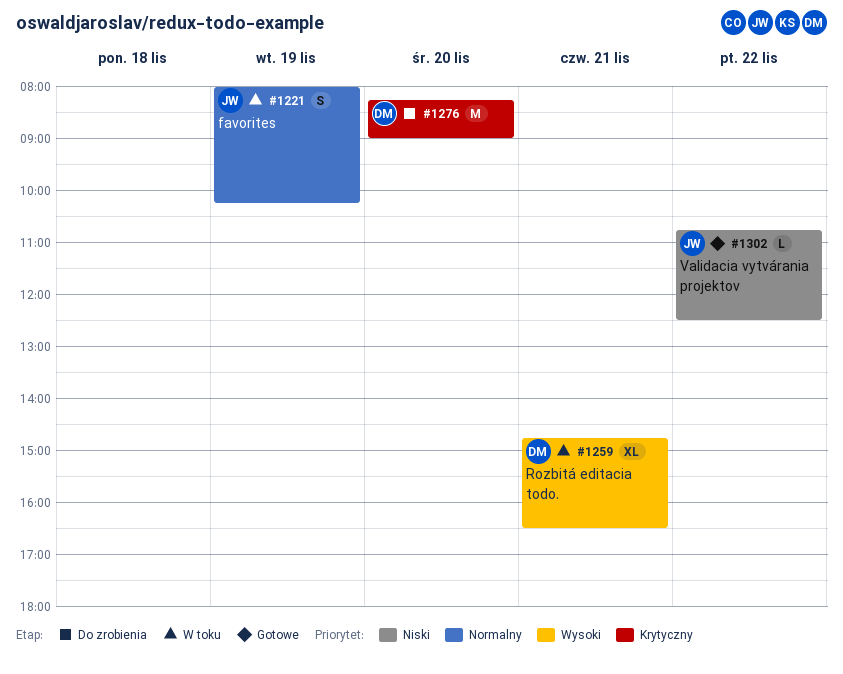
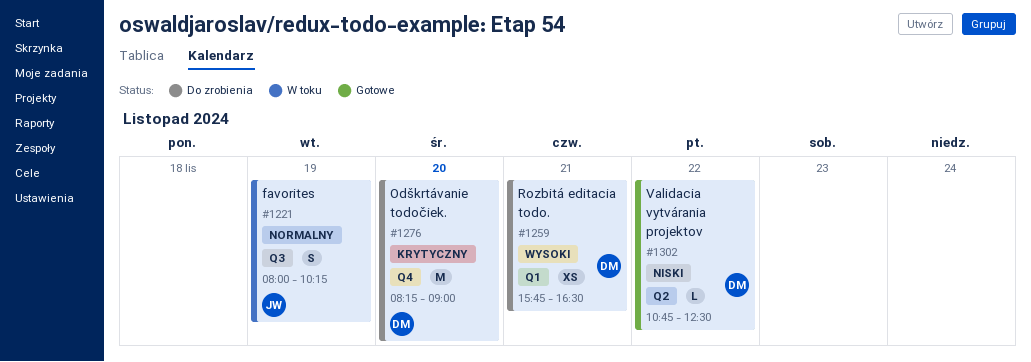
#1259, status: W toku -> Do zrobienia
#1259, estimate: XL -> XS
#1259, begins: 14:45 -> 15:45
#1302, owner: JW -> DM

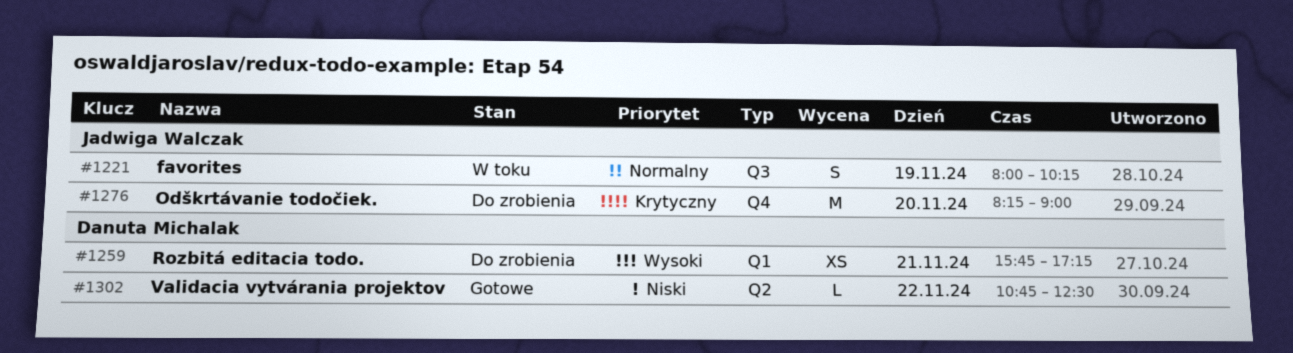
#1259, ends: 16:30 -> 17:15
#1276, owner: Danuta Michalak -> Jadwiga Walczak

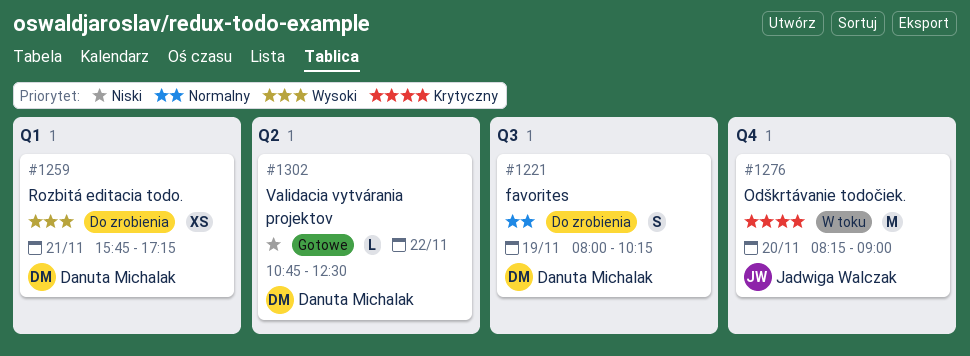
#1221, status: W toku -> Do zrobienia
#1221, owner: Jadwiga Walczak -> Danuta Michalak
#1276, status: Do zrobienia -> W toku

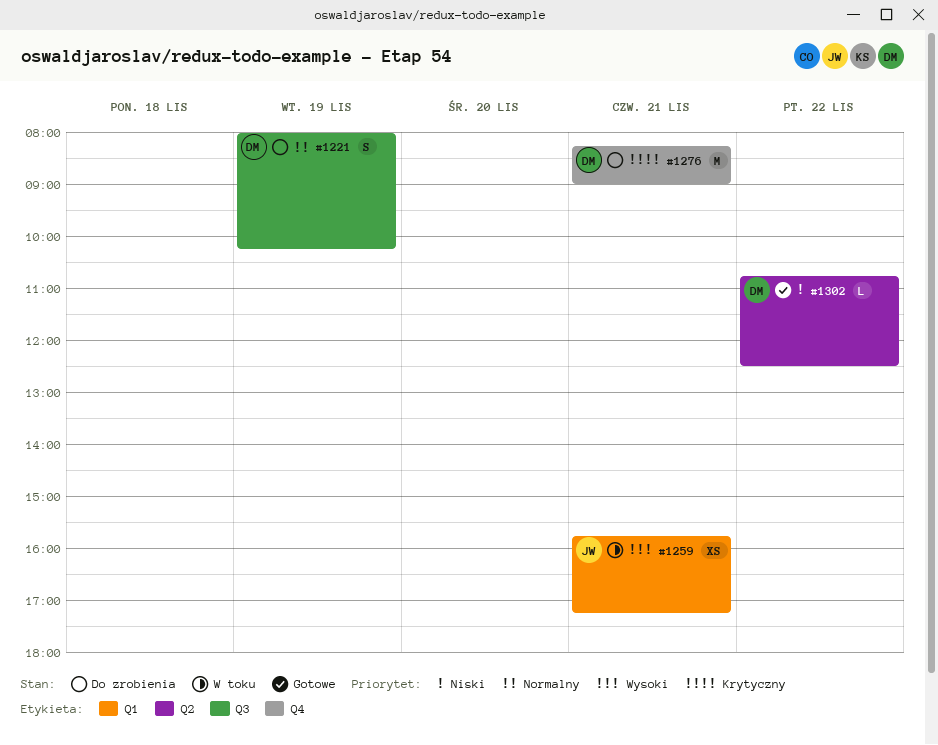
#1259, status: Do zrobienia -> W toku
#1259, owner: Danuta Michalak -> Jadwiga Walczak
#1276, status: W toku -> Do zrobienia
#1276, owner: Jadwiga Walczak -> Danuta Michalak
#1276, day: Nov 20 -> Nov 21

